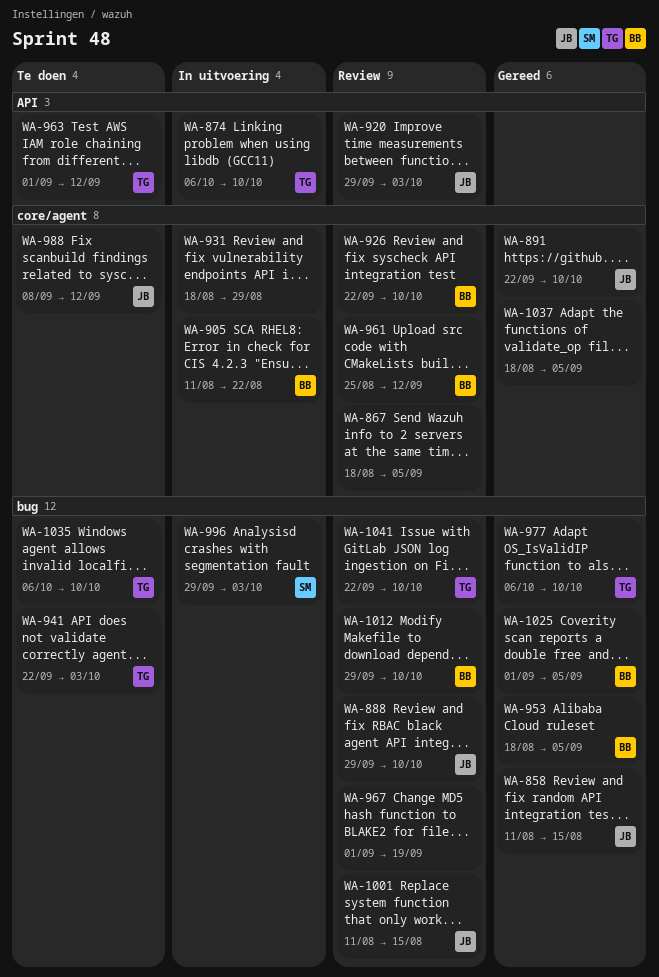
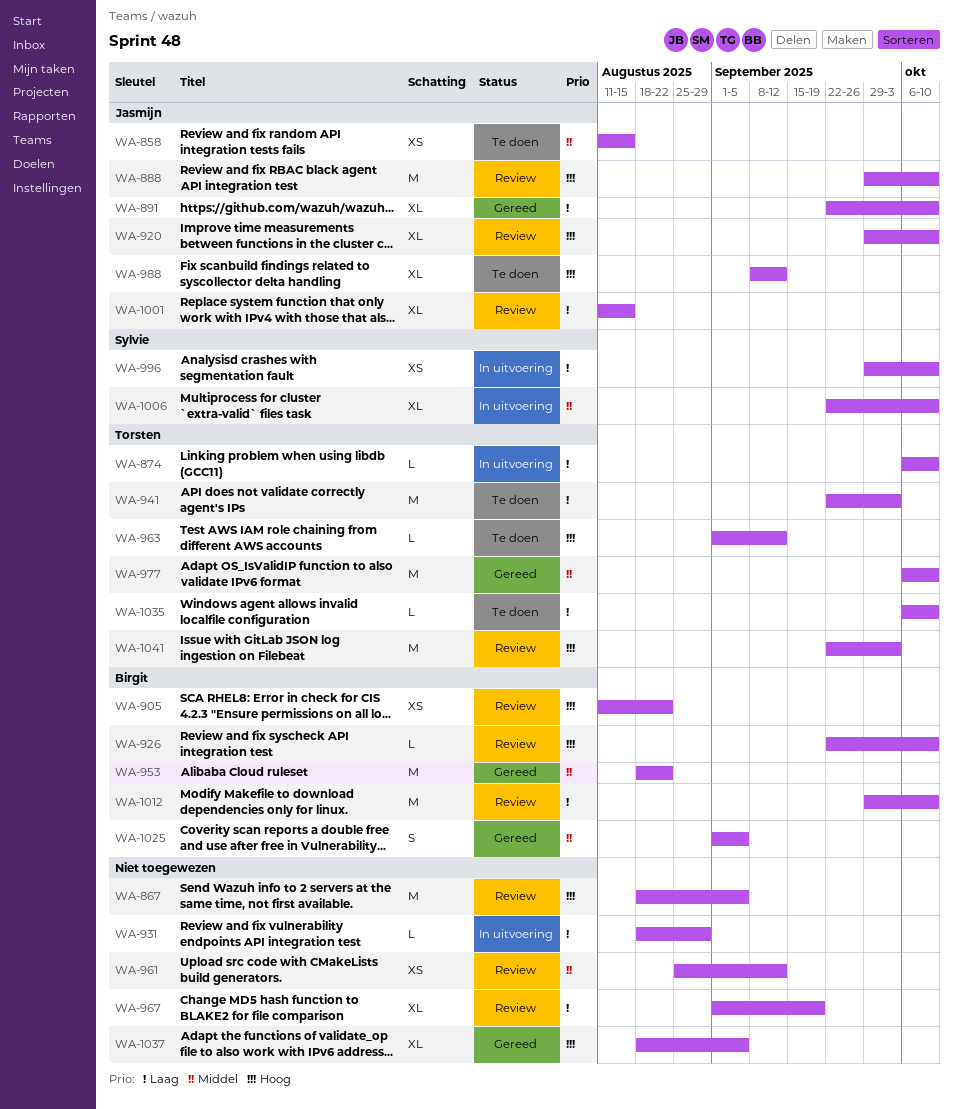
WA-858, status: Gereed -> Te doen
WA-905, status: In uitvoering -> Review
WA-920, due: Oct 3 -> Oct 10
WA-953, due: Sep 5 -> Aug 22
WA-961, owner: Birgit -> none
WA-996, due: Oct 3 -> Oct 10
WA-1006: none -> present
WA-1041, due: Oct 10 -> Oct 3

